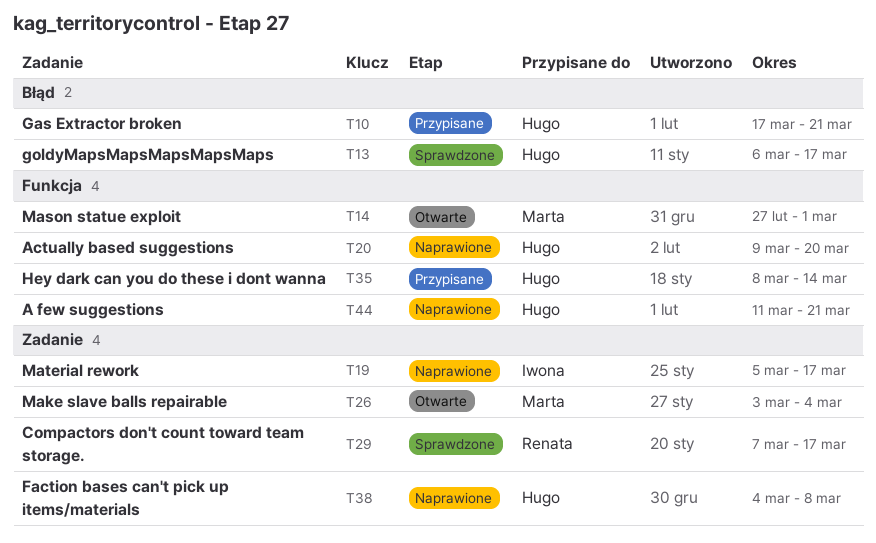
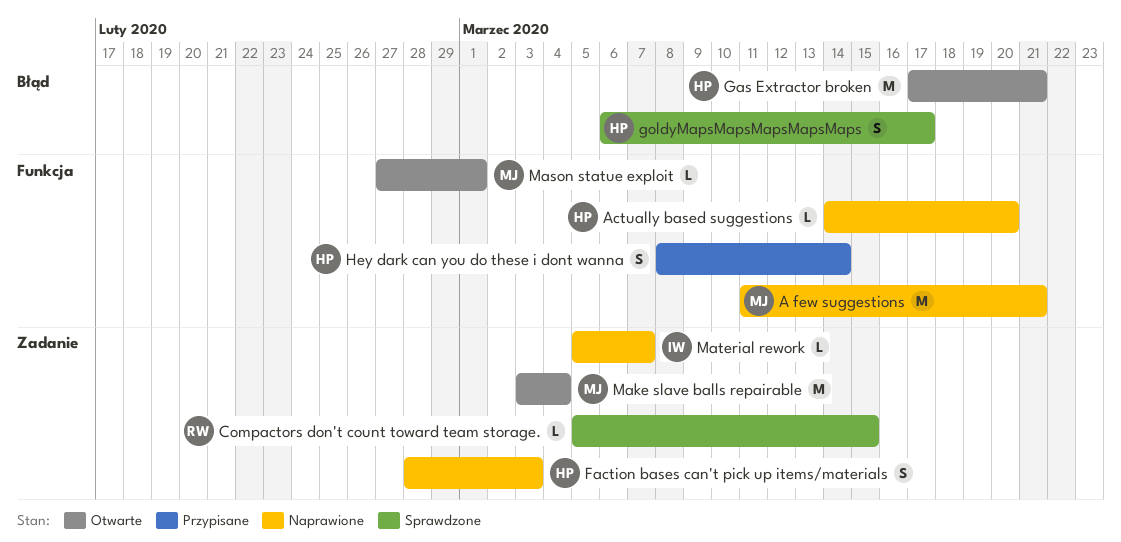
A few suggestions, owner: Hugo -> Marta
Actually based suggestions, start: Mar 9 -> Mar 14
Compactors don't count toward team storage., start: Mar 7 -> Mar 5
Compactors don't count toward team storage., due: Mar 17 -> Mar 15
Faction bases can't pick up items/materials, start: Mar 4 -> Feb 28
Faction bases can't pick up items/materials, due: Mar 8 -> Mar 3
Gas Extractor broken, status: Przypisane -> Otwarte
Material rework, due: Mar 17 -> Mar 7

